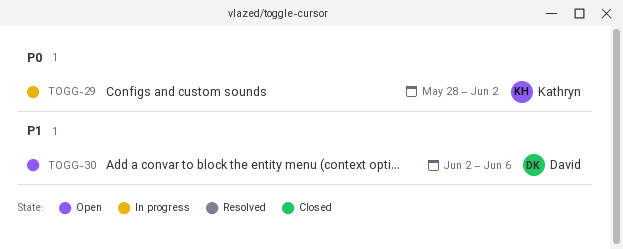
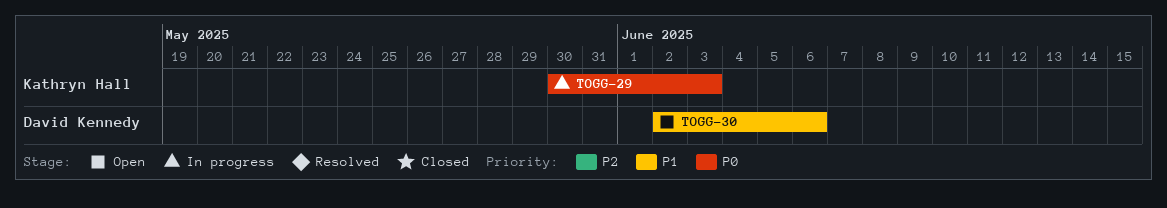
TOGG-29, start: May 28 -> May 30
TOGG-29, due: Jun 2 -> Jun 3

